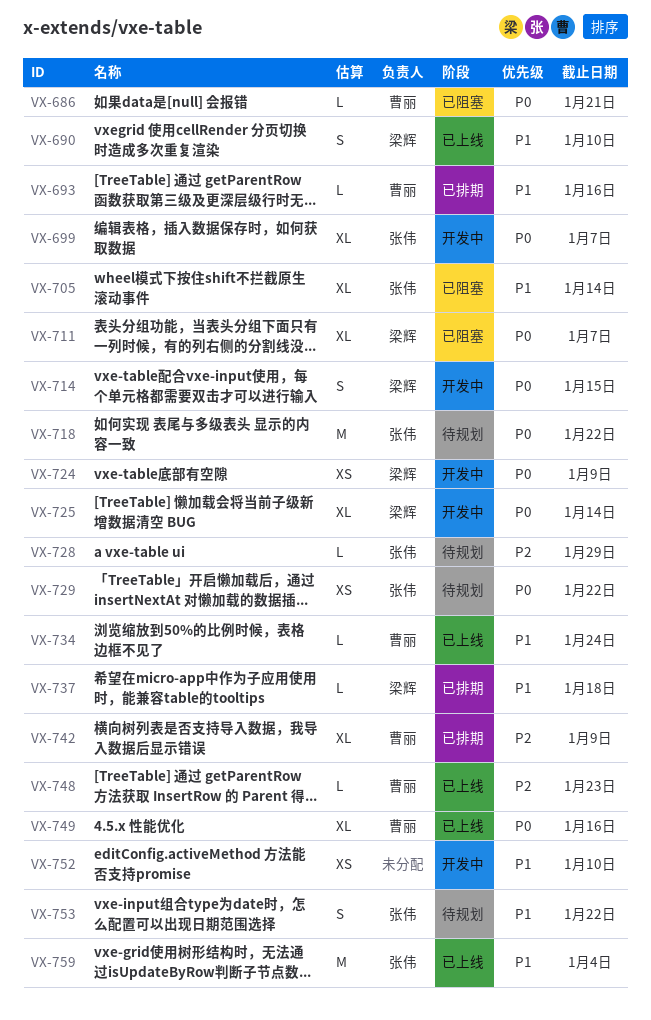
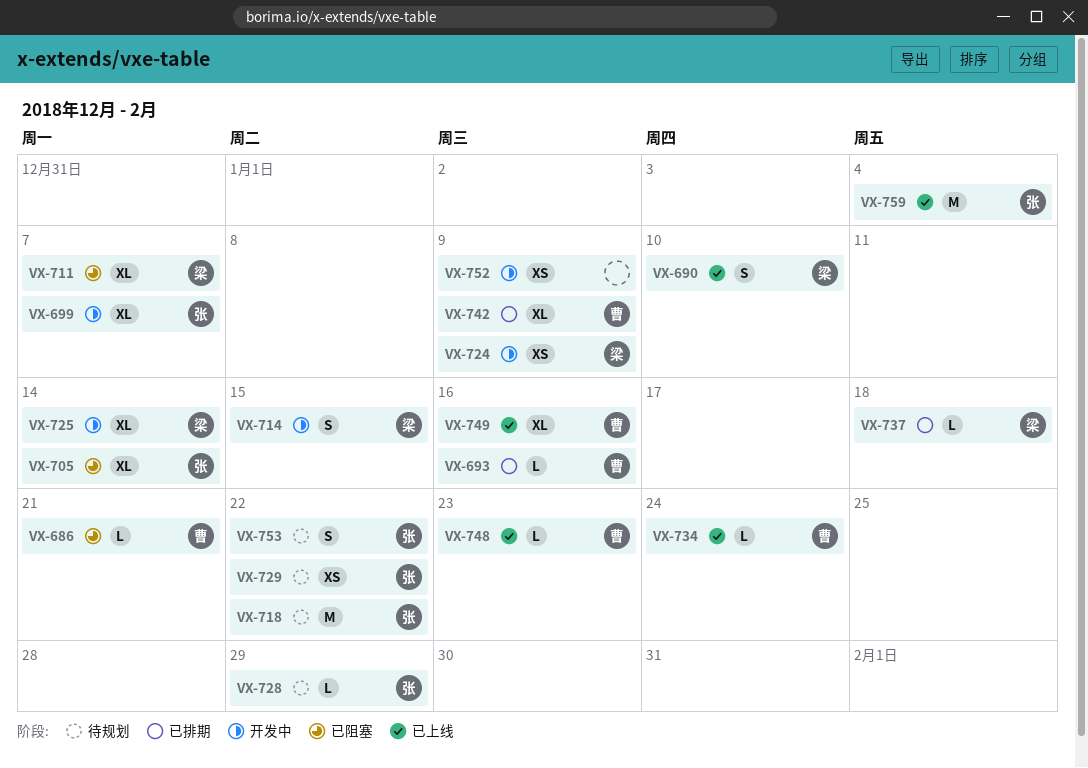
VX-752, due: Jan 10 -> Jan 9

